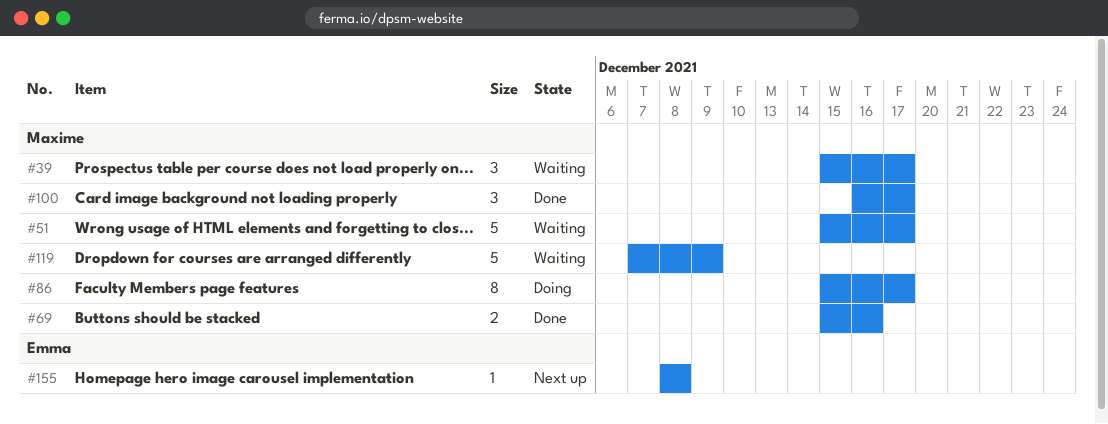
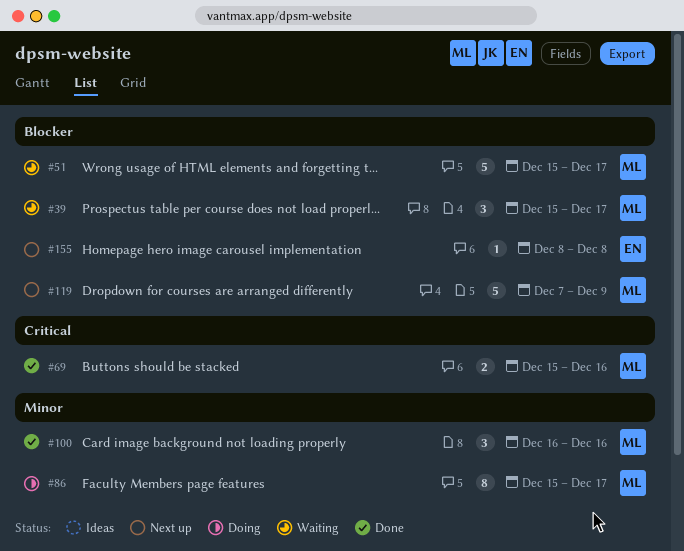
#100, due: Dec 17 -> Dec 16
#119, status: Waiting -> Next up

